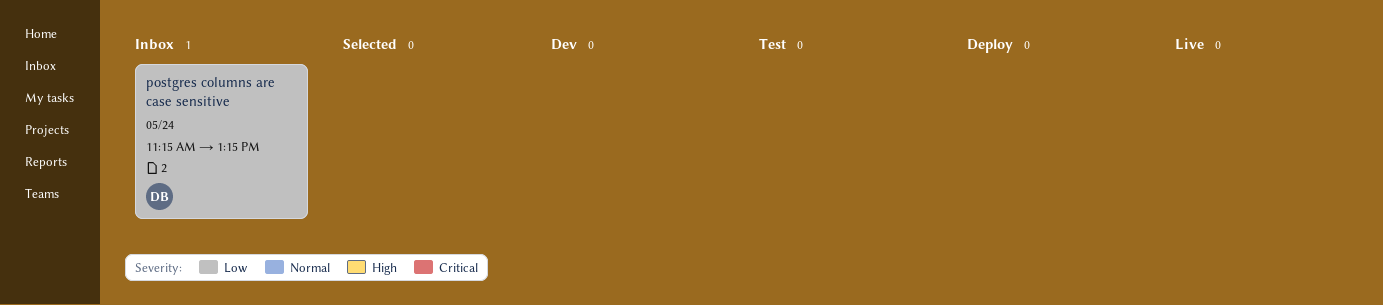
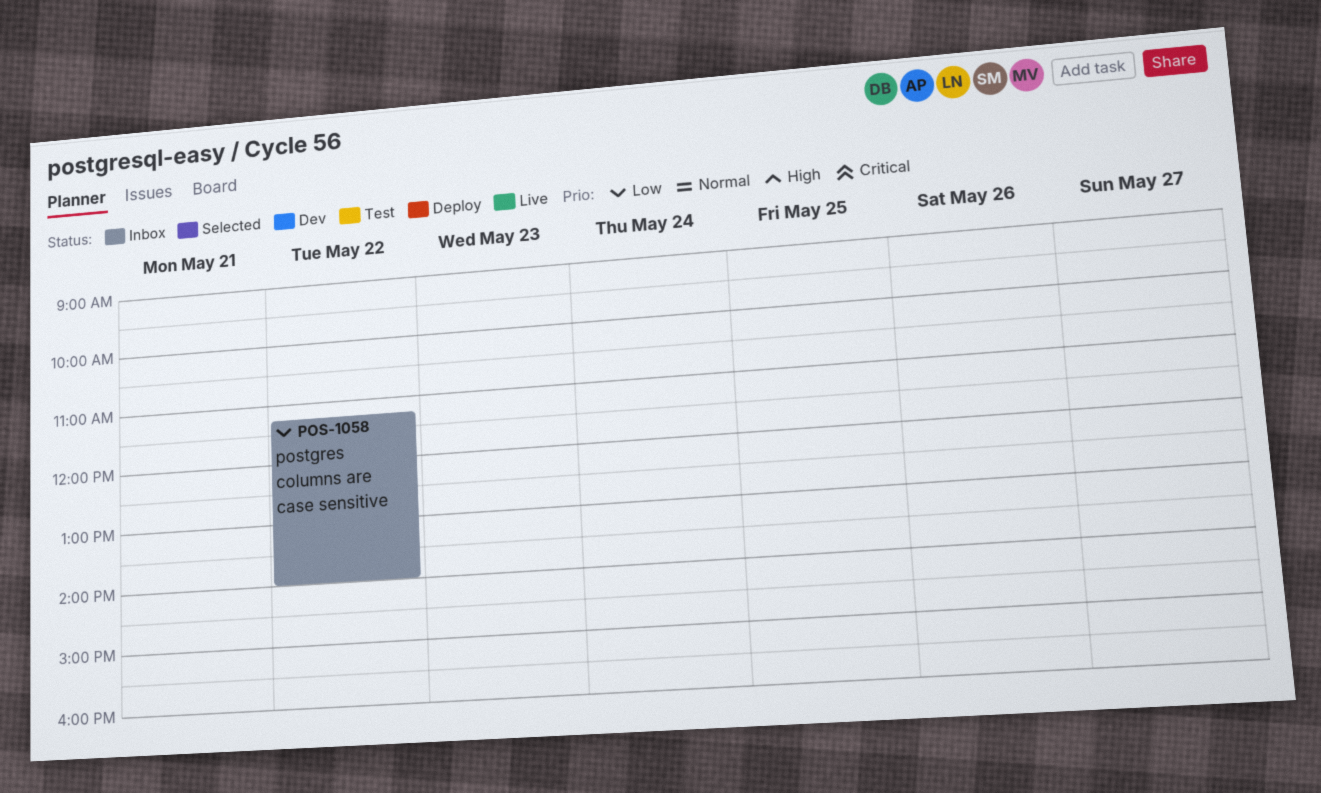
postgres columns are case sensitive, day: May 24 -> May 22
postgres columns are case sensitive, ends: 13:15 -> 14:00

